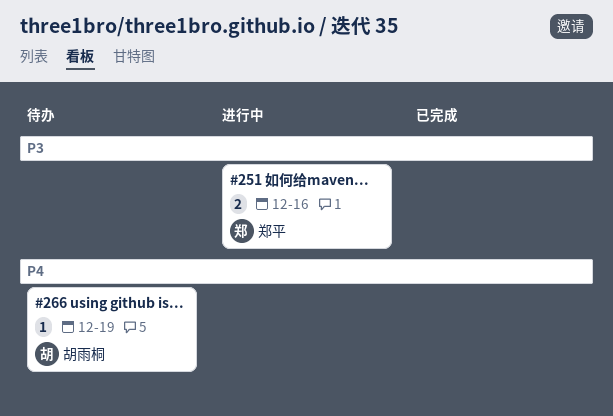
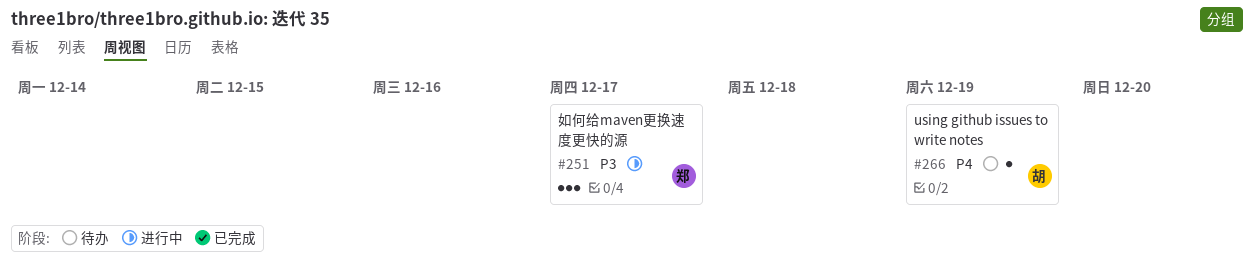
#251, estimate: 2 -> 3
#251, due: Dec 16 -> Dec 17

